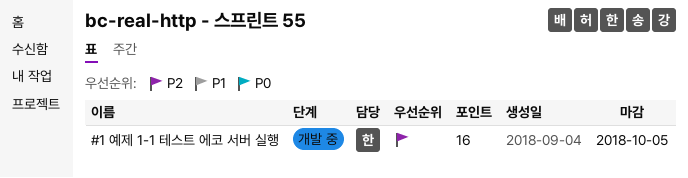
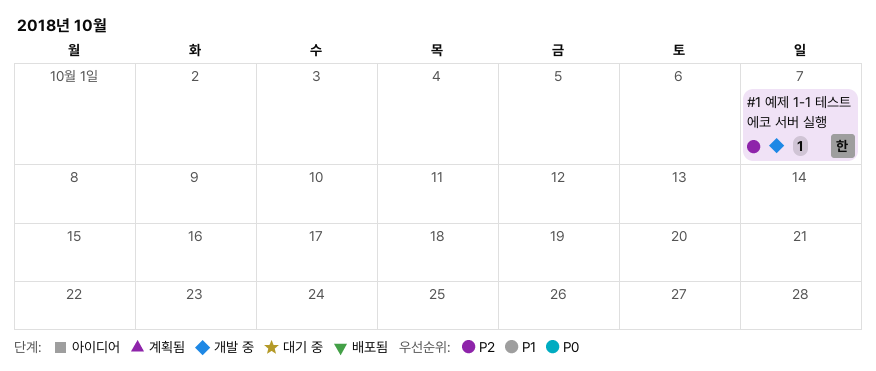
#1 예제 1-1 테스트 에코 서버 실행, estimate: 16 -> 1
#1 예제 1-1 테스트 에코 서버 실행, due: Oct 5 -> Oct 7

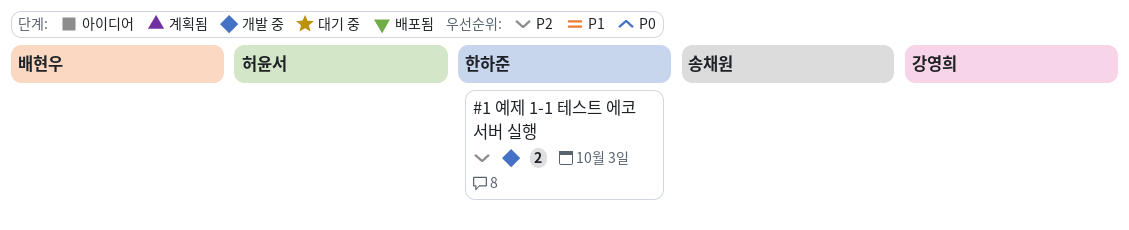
#1 예제 1-1 테스트 에코 서버 실행, estimate: 1 -> 2
#1 예제 1-1 테스트 에코 서버 실행, due: Oct 7 -> Oct 3

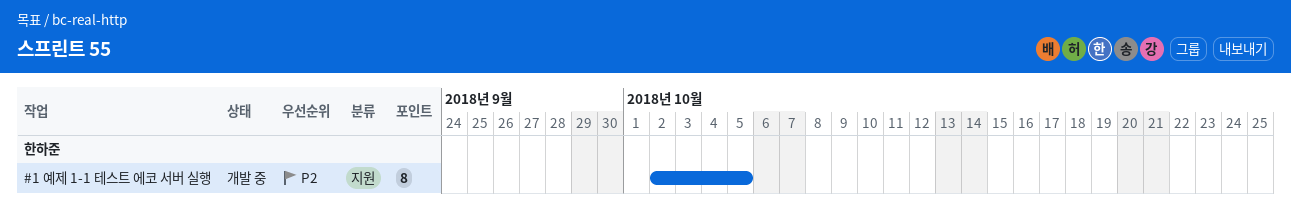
#1 예제 1-1 테스트 에코 서버 실행, estimate: 2 -> 8
#1 예제 1-1 테스트 에코 서버 실행, due: Oct 3 -> Oct 5

